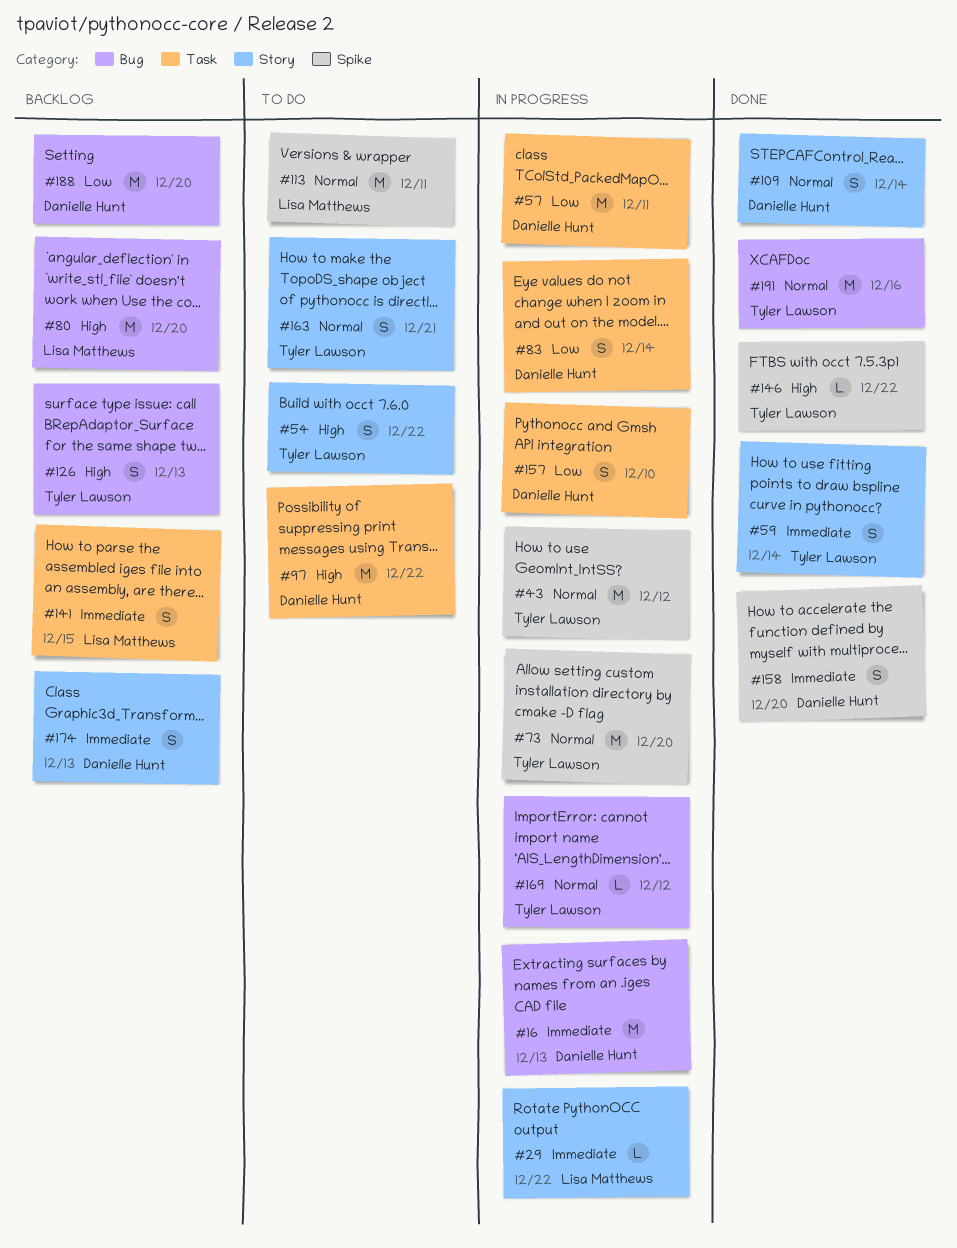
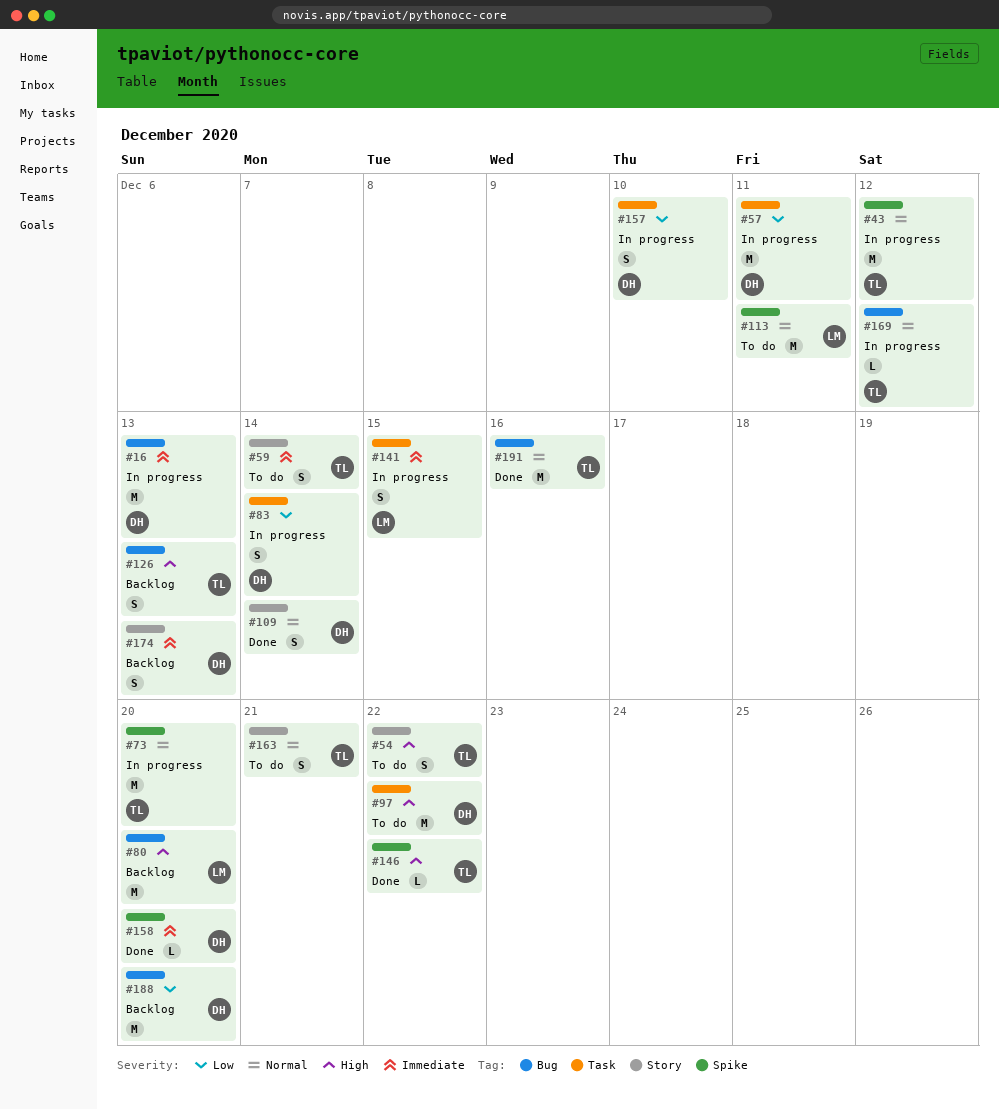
#29: present -> none
#59, status: Done -> To do
#141, status: Backlog -> In progress
#158, estimate: S -> L

